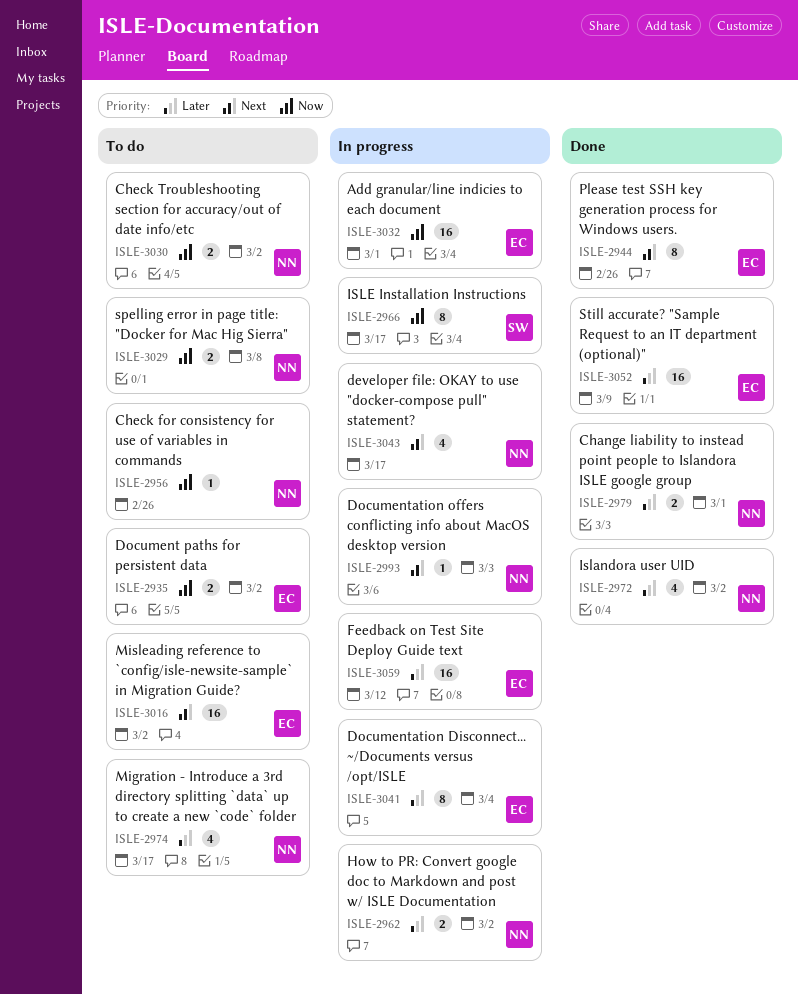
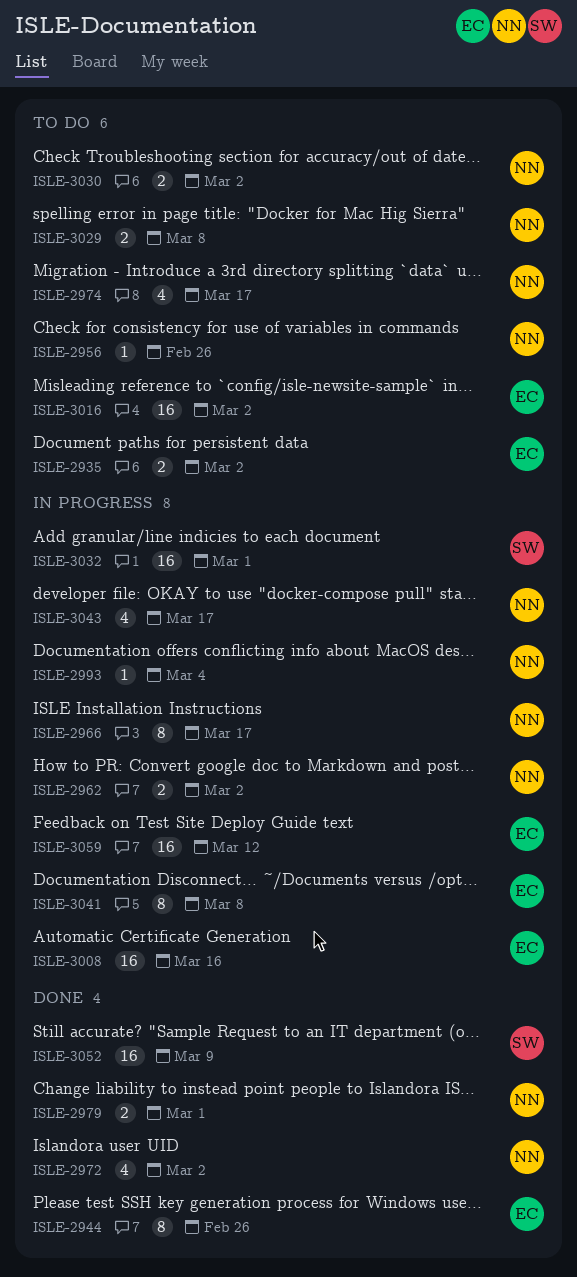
ISLE-2966, owner: SW -> NN
ISLE-2993, due: Mar 3 -> Mar 4
ISLE-3008: none -> present
ISLE-3032, owner: EC -> SW
ISLE-3041, due: Mar 4 -> Mar 8
ISLE-3052, owner: EC -> SW

